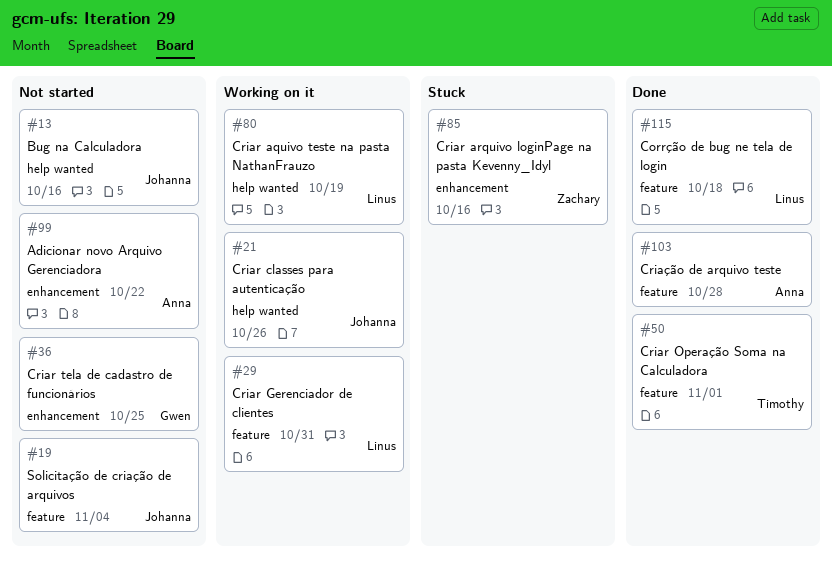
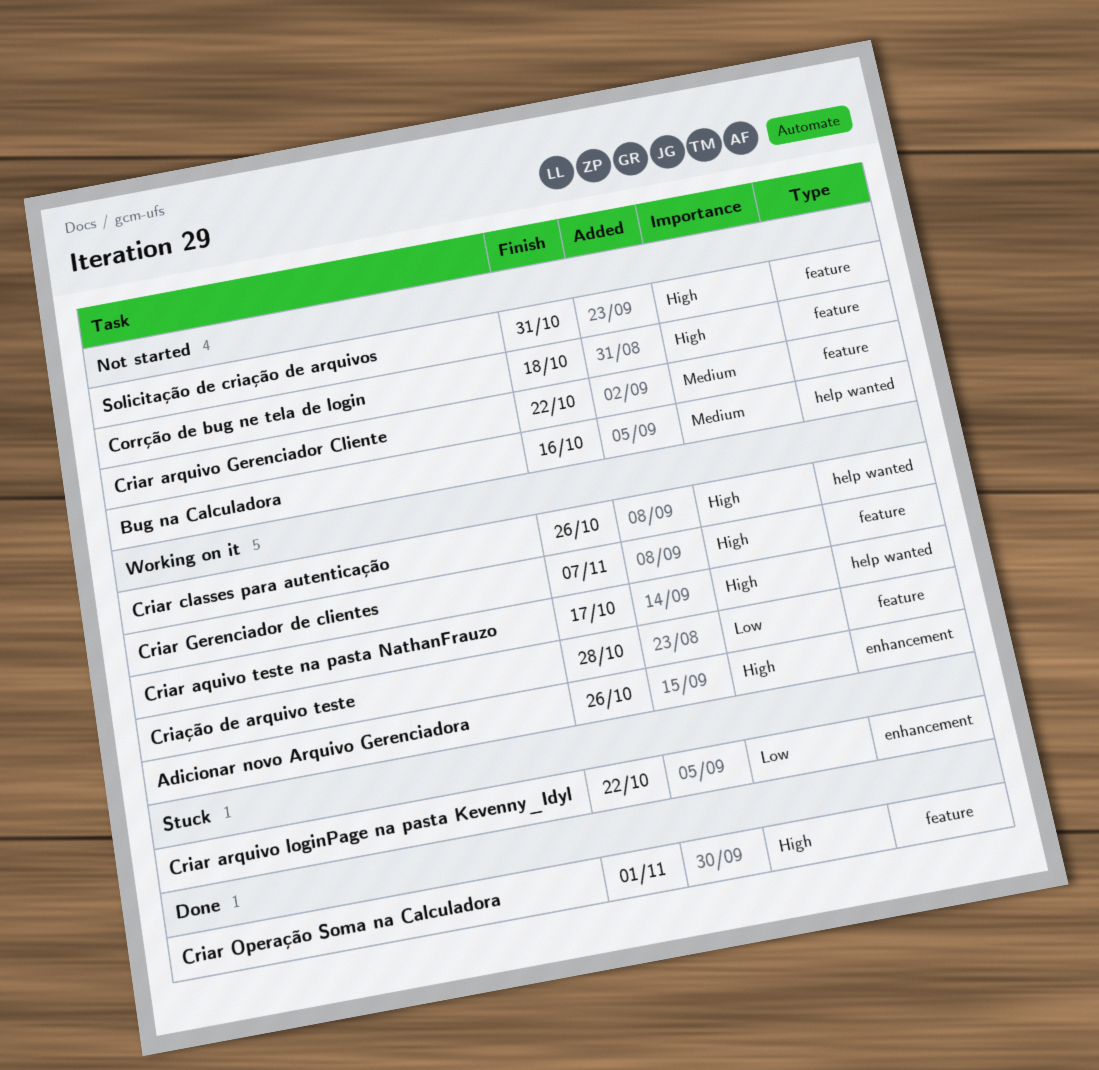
Adicionar novo Arquivo Gerenciadora, status: Not started -> Working on it
Adicionar novo Arquivo Gerenciadora, due: Oct 22 -> Oct 26
Corrção de bug ne tela de login, status: Done -> Not started
Criar aquivo teste na pasta NathanFrauzo, due: Oct 19 -> Oct 17
Criar arquivo Gerenciador Cliente: none -> present
Criar arquivo loginPage na pasta Kevenny_Idyl, due: Oct 16 -> Oct 22
Criar Gerenciador de clientes, due: Oct 31 -> Nov 7
Criar tela de cadastro de funcionários: present -> none
Criação de arquivo teste, status: Done -> Working on it
Solicitação de criação de arquivos, due: Nov 4 -> Oct 31

